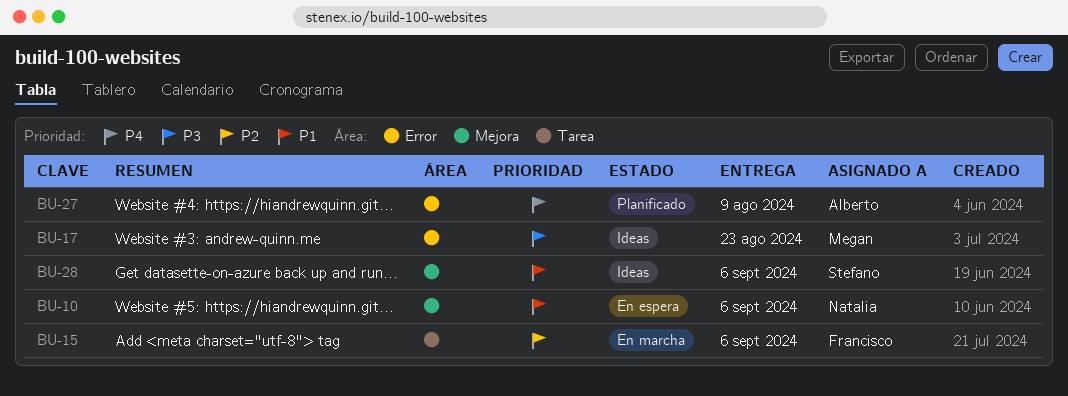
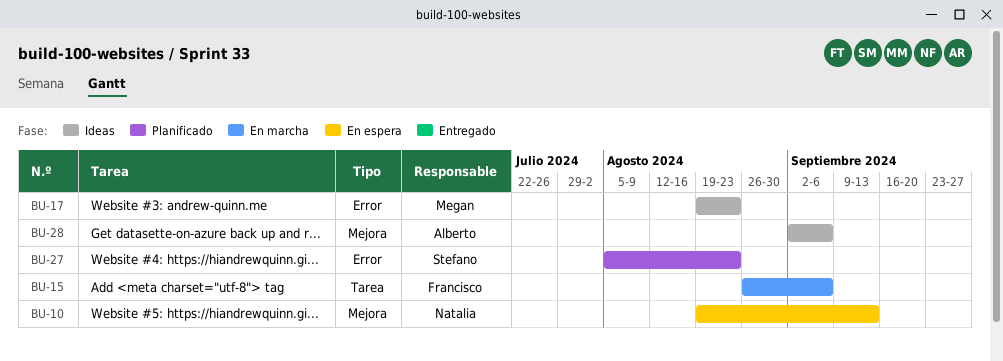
BU-10, due: Sep 6 -> Sep 13
BU-27, owner: Alberto -> Stefano
BU-27, due: Aug 9 -> Aug 23
BU-28, owner: Stefano -> Alberto

